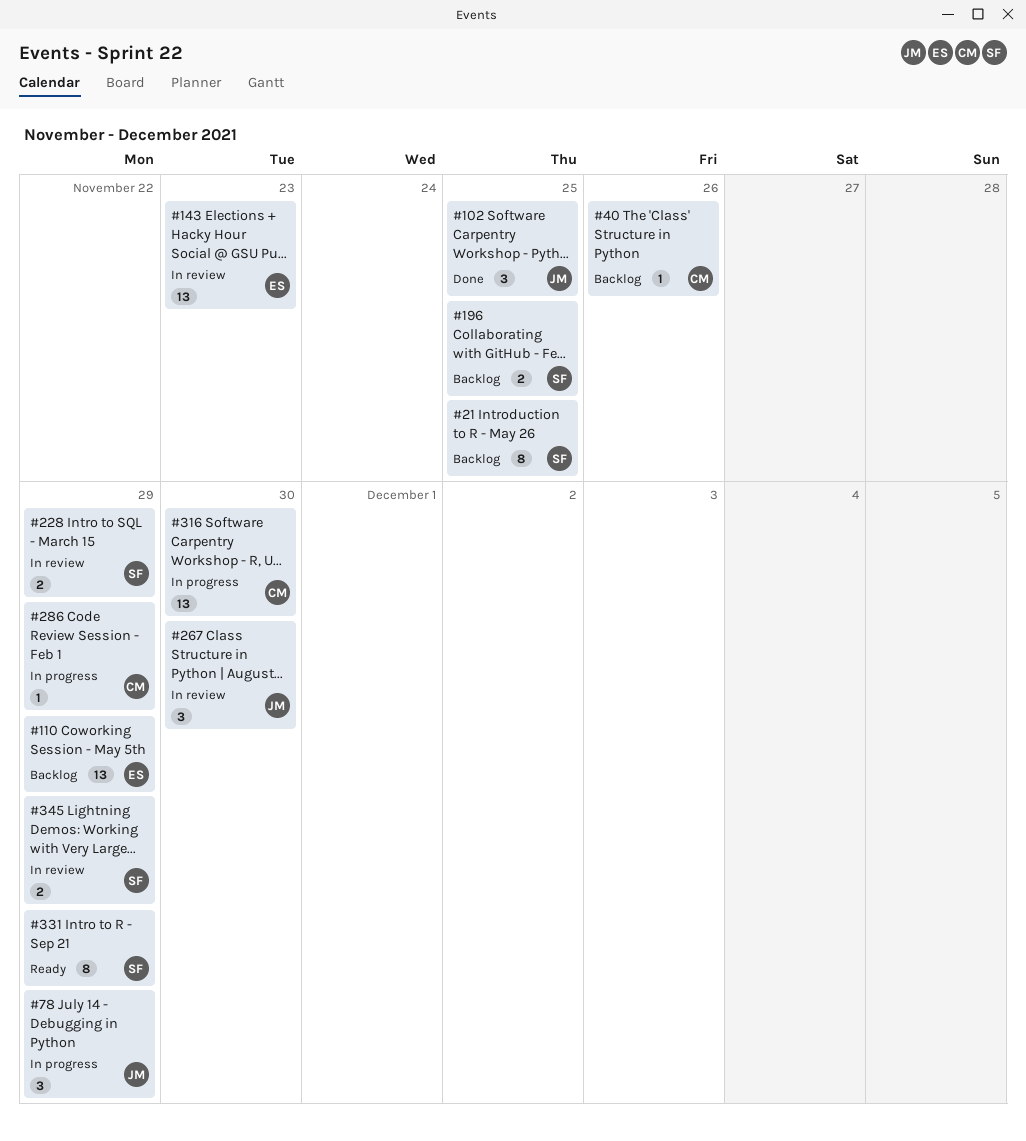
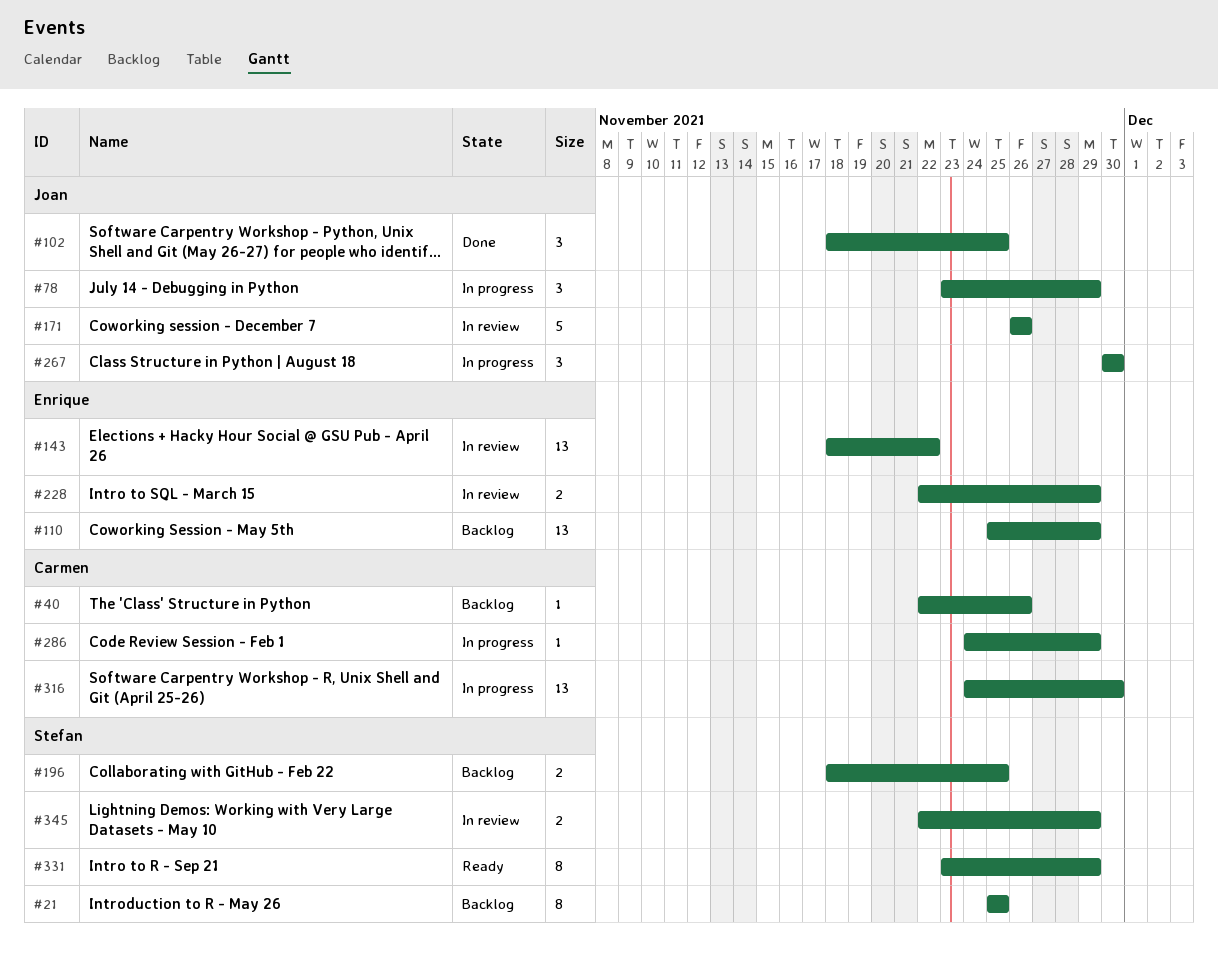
#143, due: Nov 23 -> Nov 22
#171: none -> present
#228, owner: Stefan -> Enrique
#267, status: In review -> In progress

